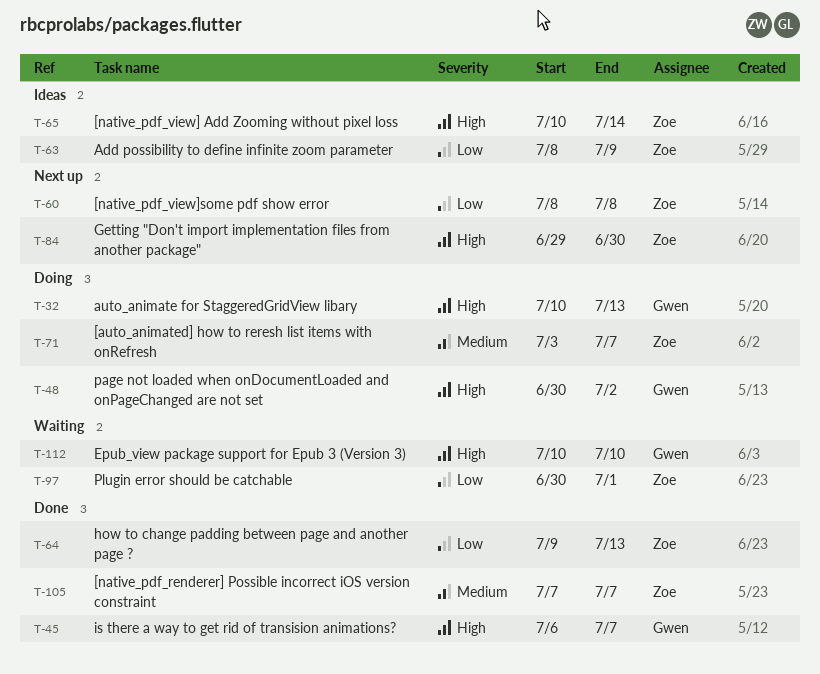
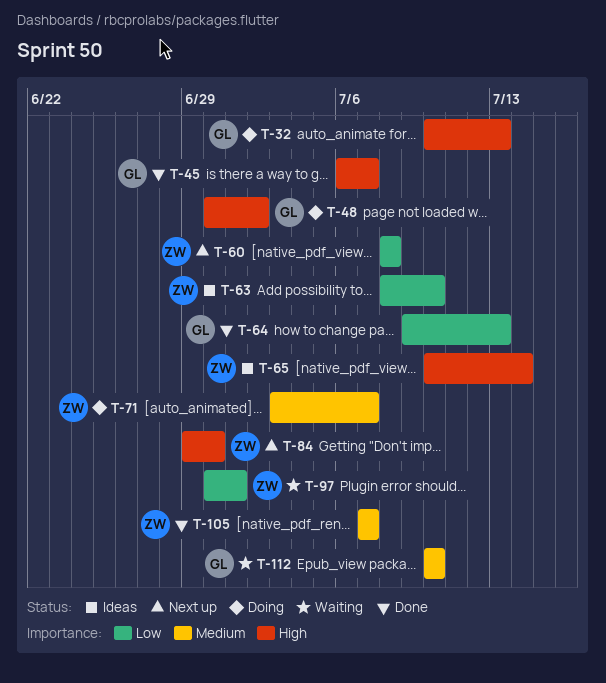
T-63, due: Jul 9 -> Jul 10
T-64, owner: Zoe -> Gwen
T-112, priority: High -> Medium

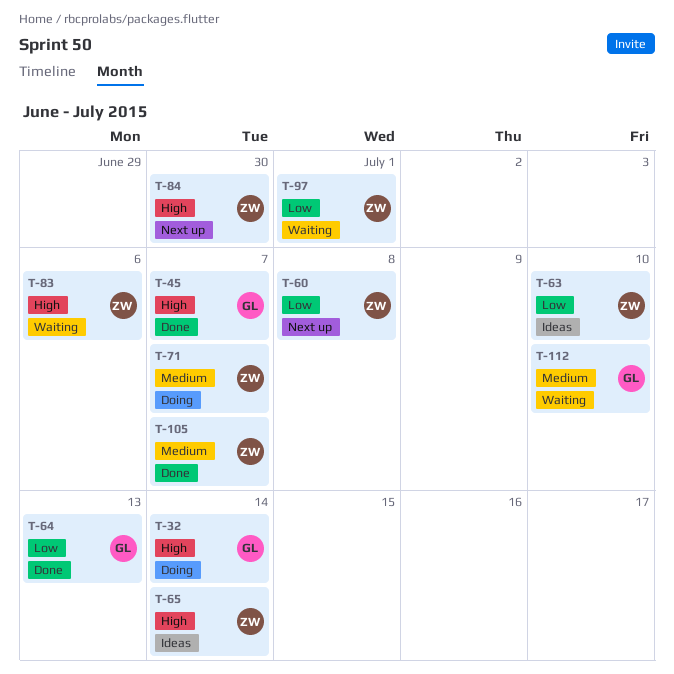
T-32, due: Jul 13 -> Jul 14
T-48: present -> none
T-83: none -> present

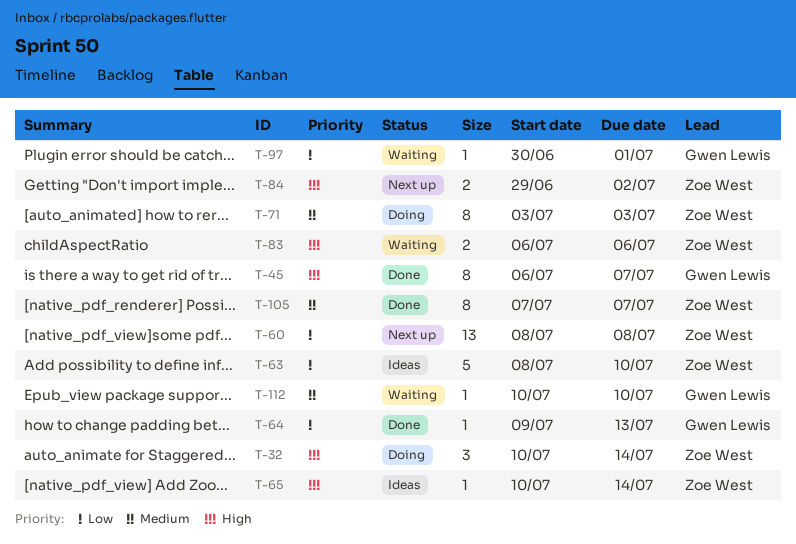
T-32, owner: Gwen Lewis -> Zoe West
T-71, due: Jul 7 -> Jul 3
T-84, due: Jun 30 -> Jul 2
T-97, owner: Zoe West -> Gwen Lewis

